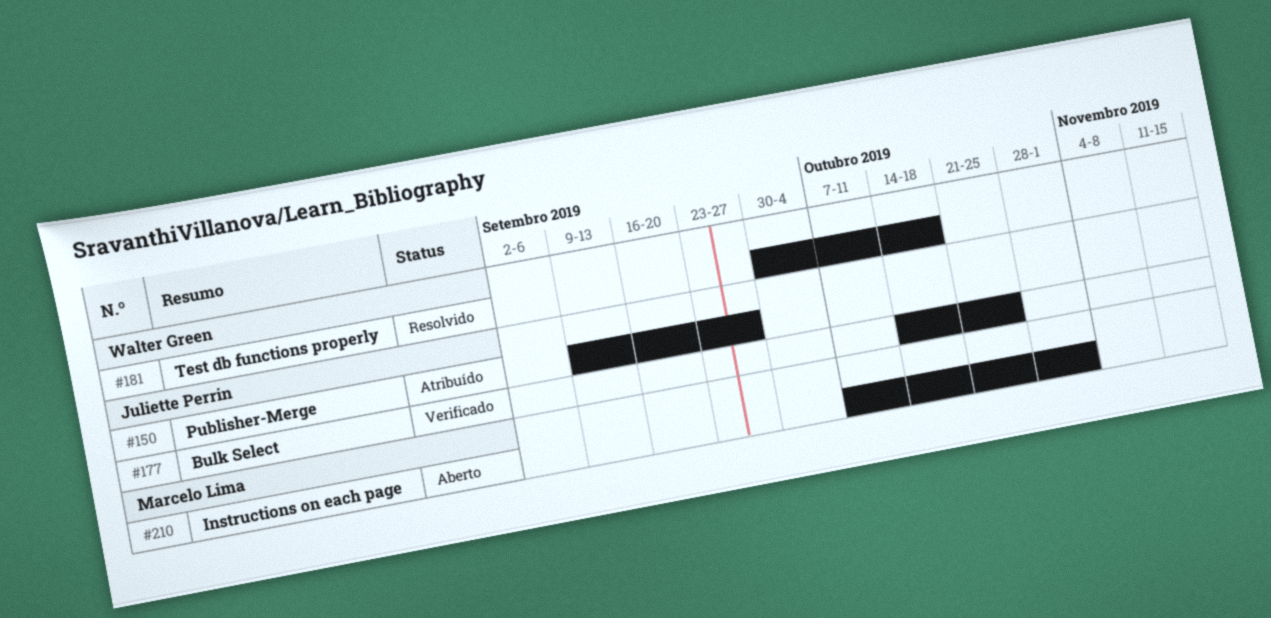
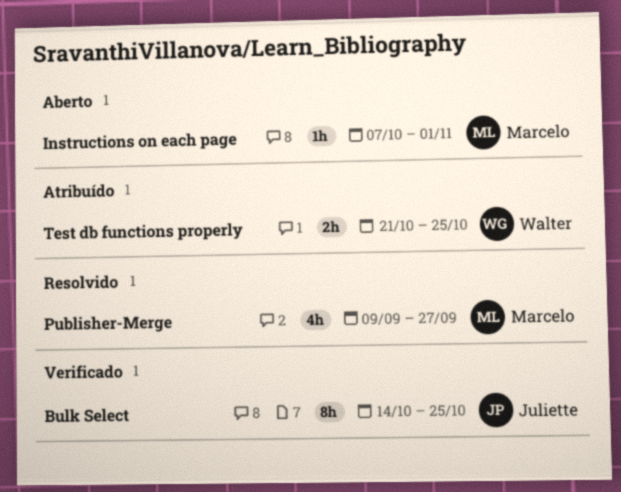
Publisher-Merge, status: Atribuído -> Resolvido
Publisher-Merge, owner: Juliette Perrin -> Marcelo Lima
Test db functions properly, status: Resolvido -> Atribuído
Test db functions properly, start: Sep 30 -> Oct 21
Test db functions properly, due: Oct 18 -> Oct 25

